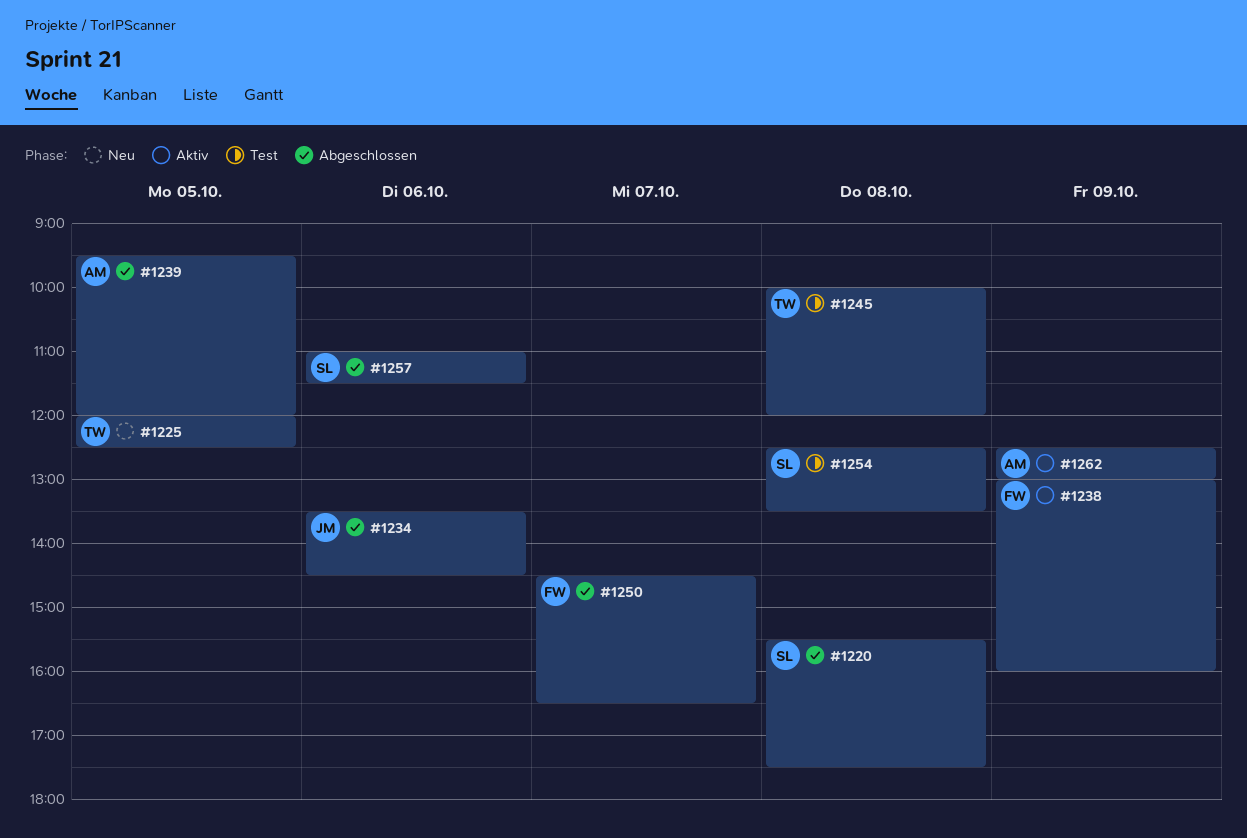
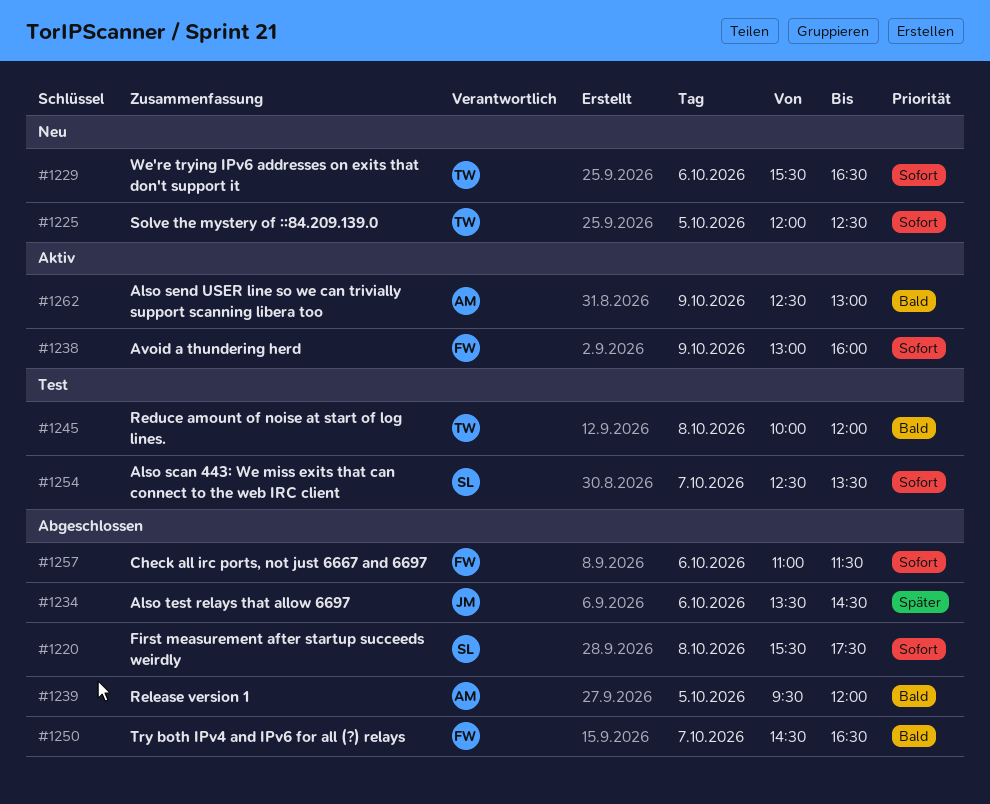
#1229: none -> present
#1254, day: Oct 8 -> Oct 7
#1257, owner: SL -> FW

